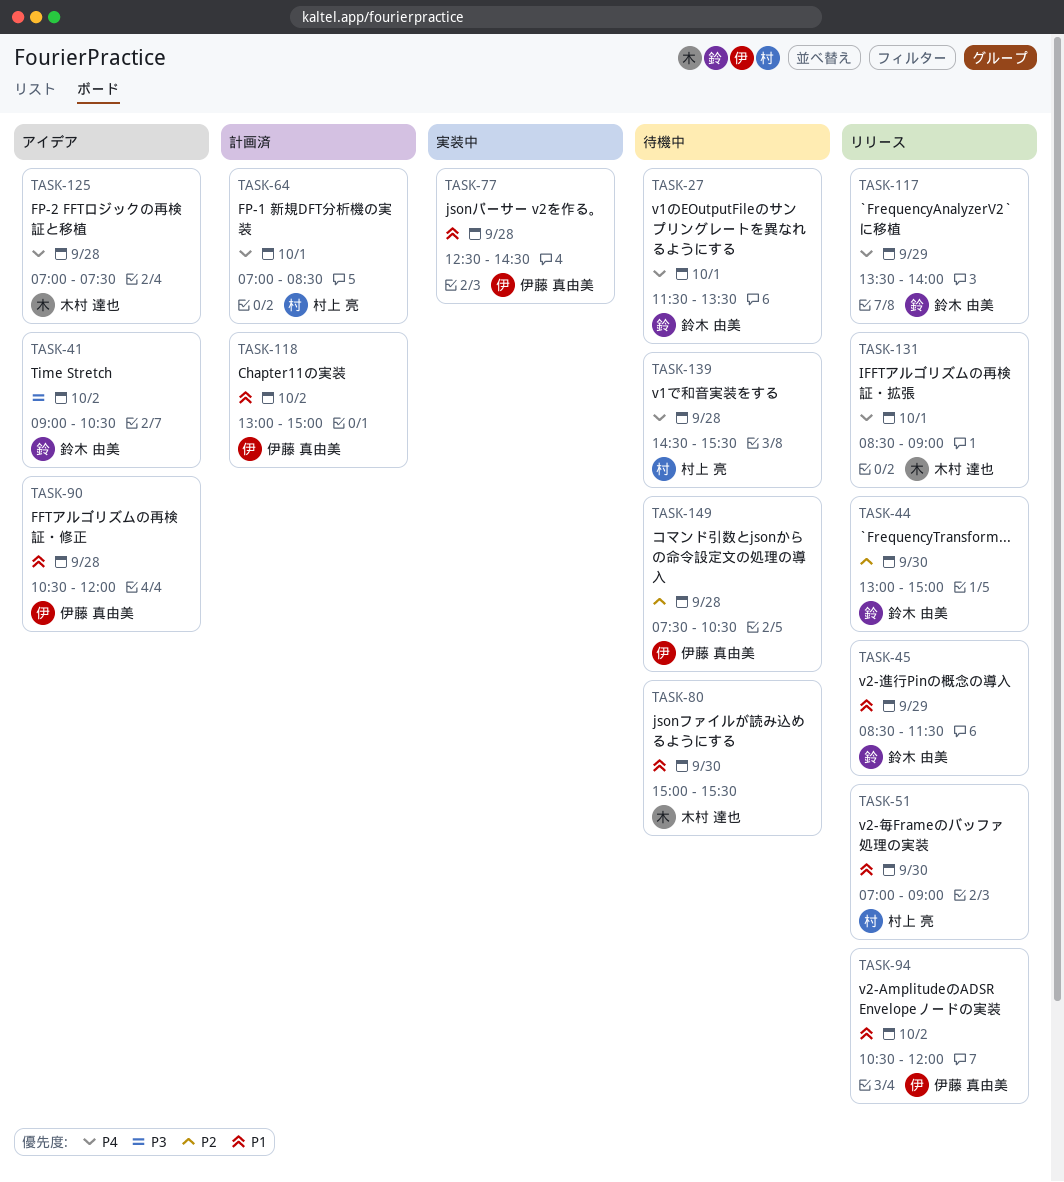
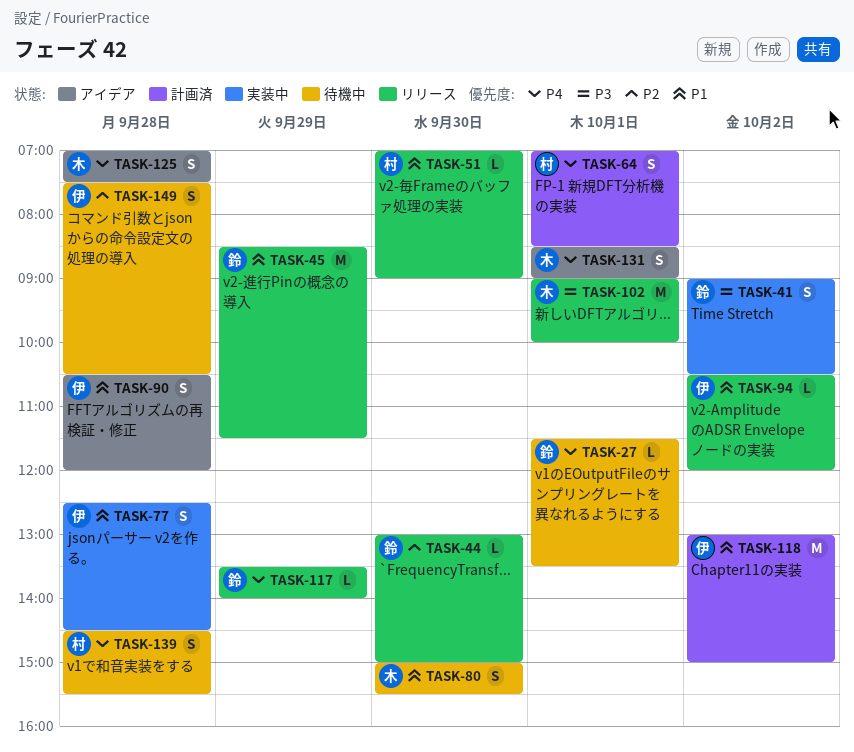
TASK-41, status: アイデア -> 実装中
TASK-102: none -> present
TASK-131, status: リリース -> アイデア

